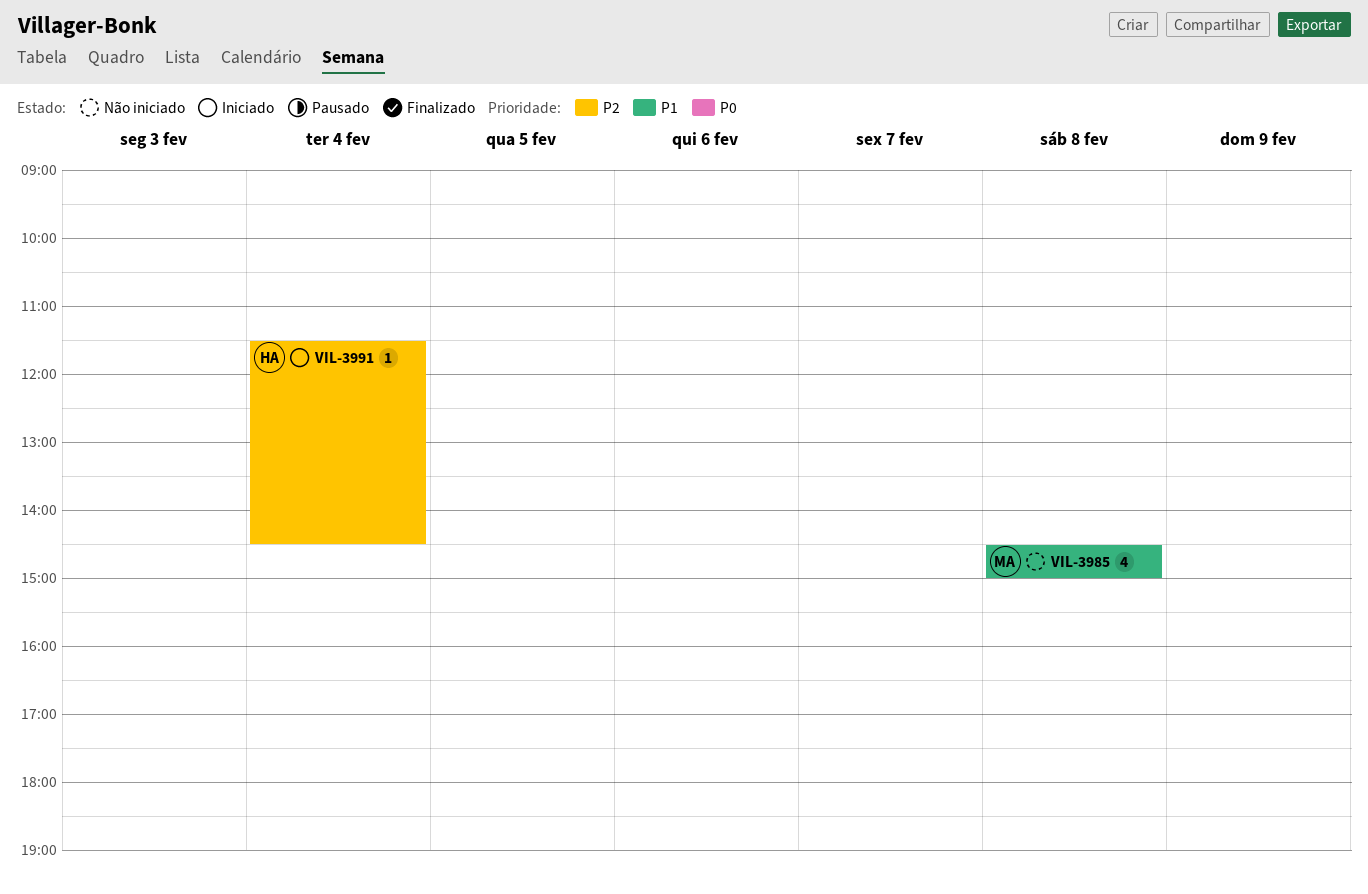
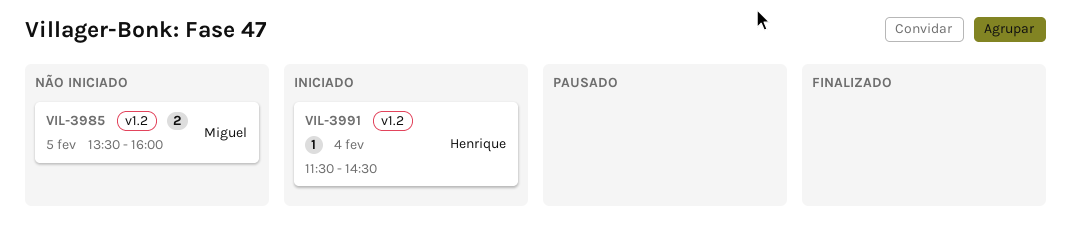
VIL-3985, estimate: 4 -> 2
VIL-3985, day: Feb 8 -> Feb 5
VIL-3985, begins: 14:30 -> 13:30
VIL-3985, ends: 15:00 -> 16:00

